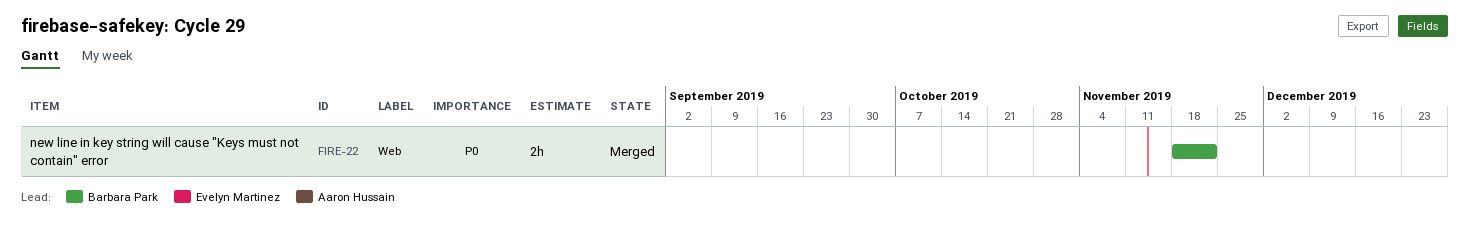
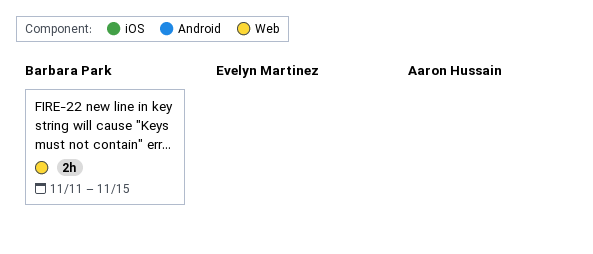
FIRE-22, start: Nov 18 -> Nov 11
FIRE-22, due: Nov 22 -> Nov 15

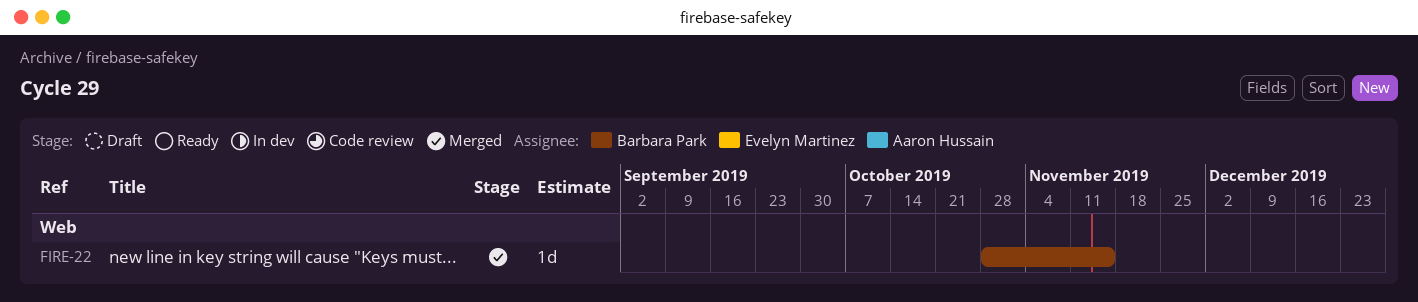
FIRE-22, estimate: 2h -> 1d
FIRE-22, start: Nov 11 -> Oct 28

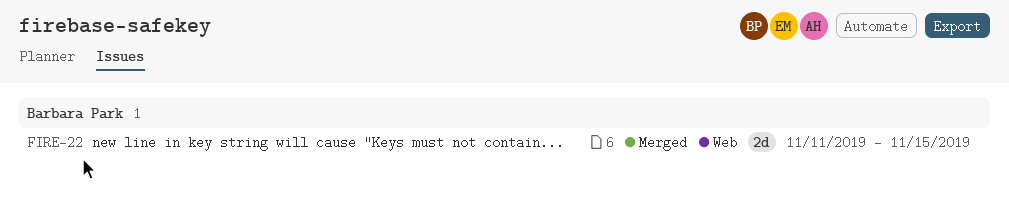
FIRE-22, estimate: 1d -> 2d
FIRE-22, start: Oct 28 -> Nov 11

